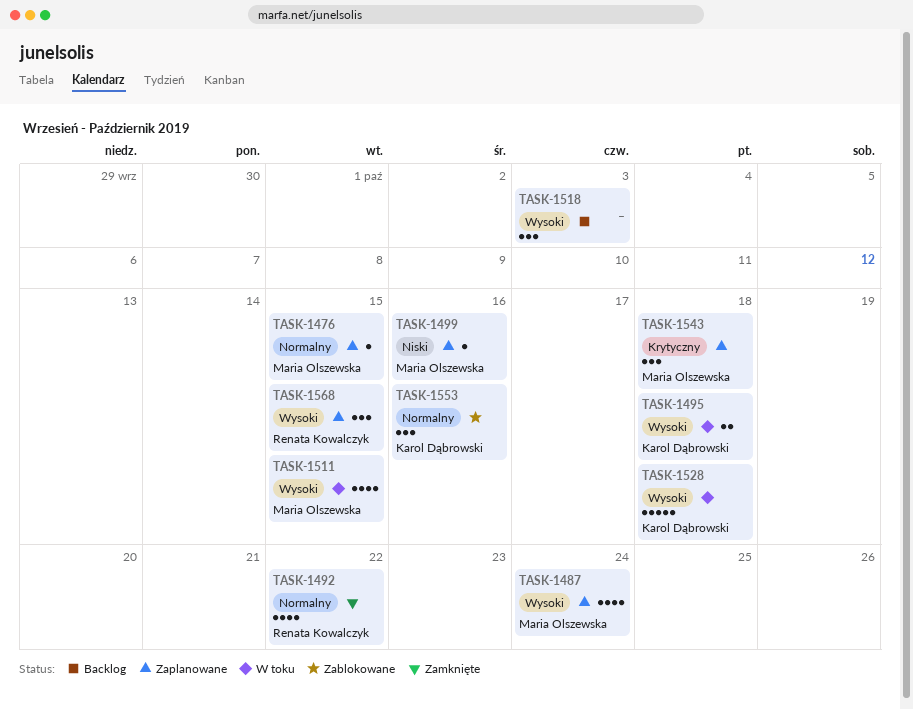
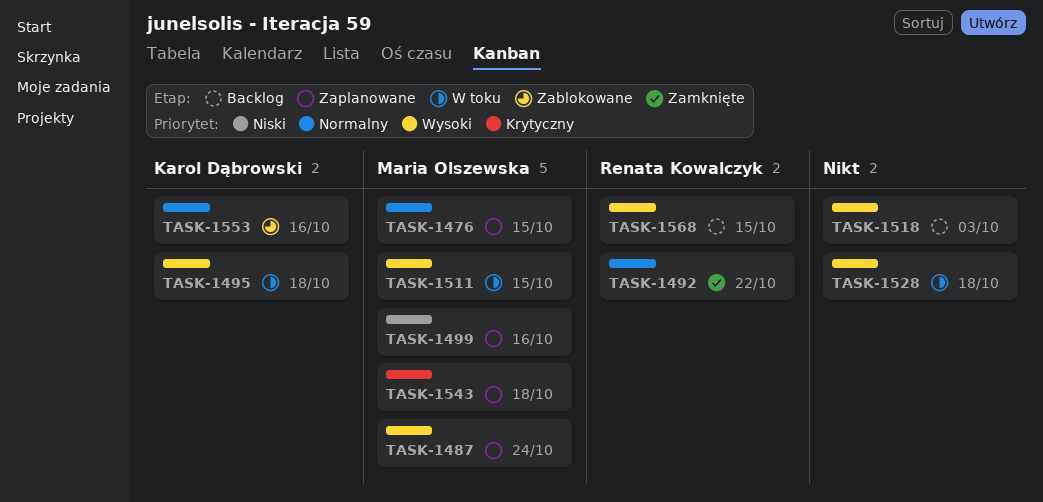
TASK-1528, owner: Karol Dąbrowski -> none
TASK-1568, status: Zaplanowane -> Backlog

